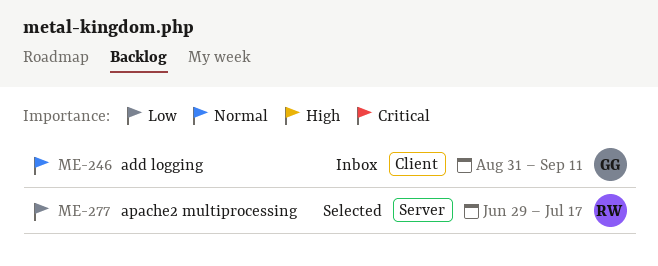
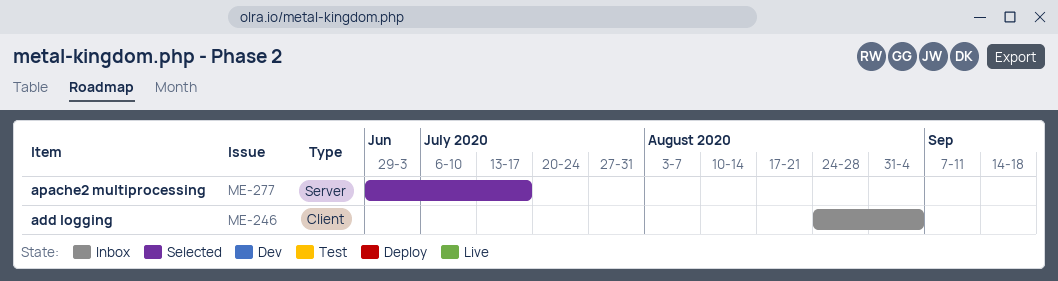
ME-246, start: Aug 31 -> Aug 24
ME-246, due: Sep 11 -> Sep 4

